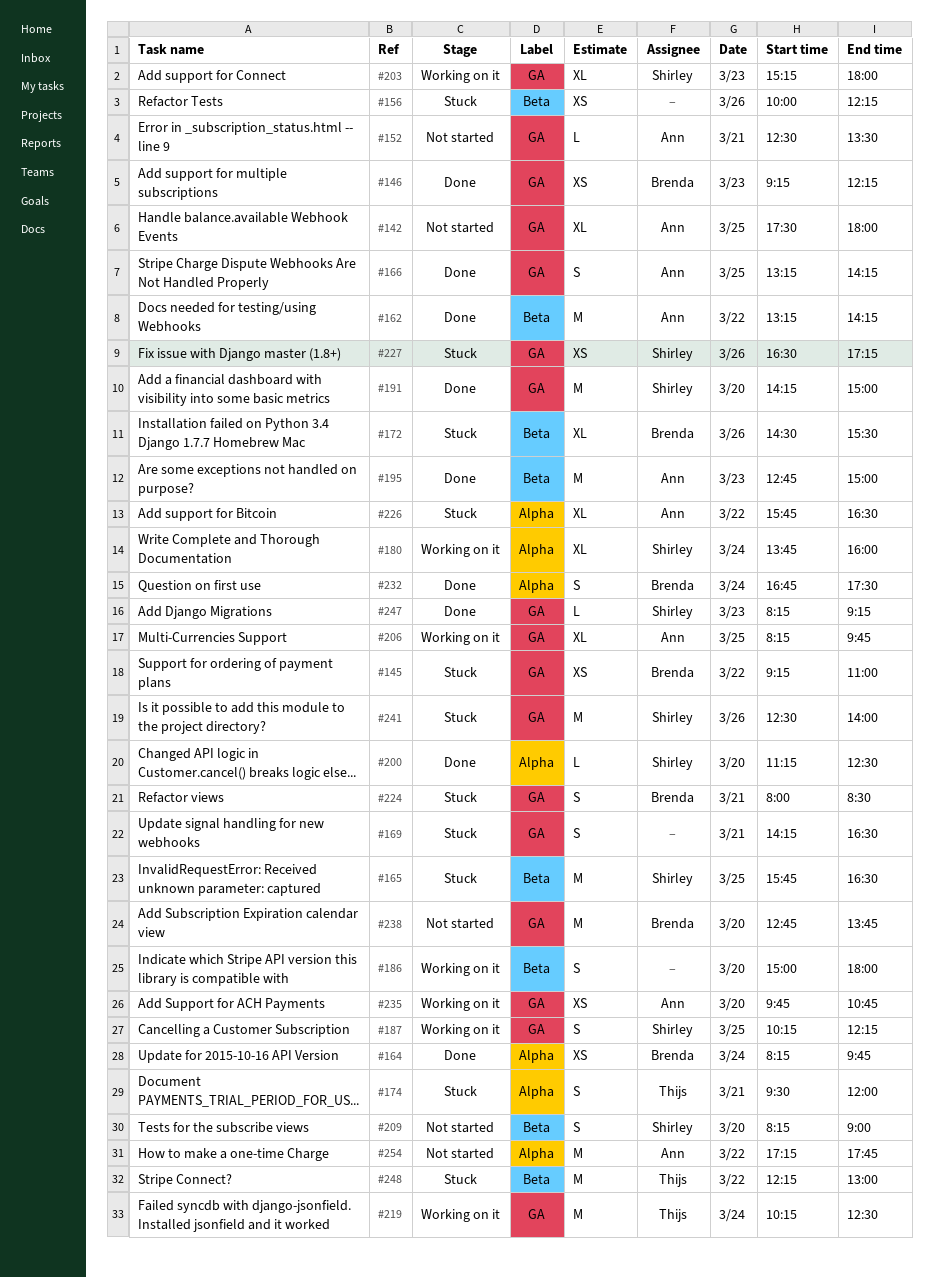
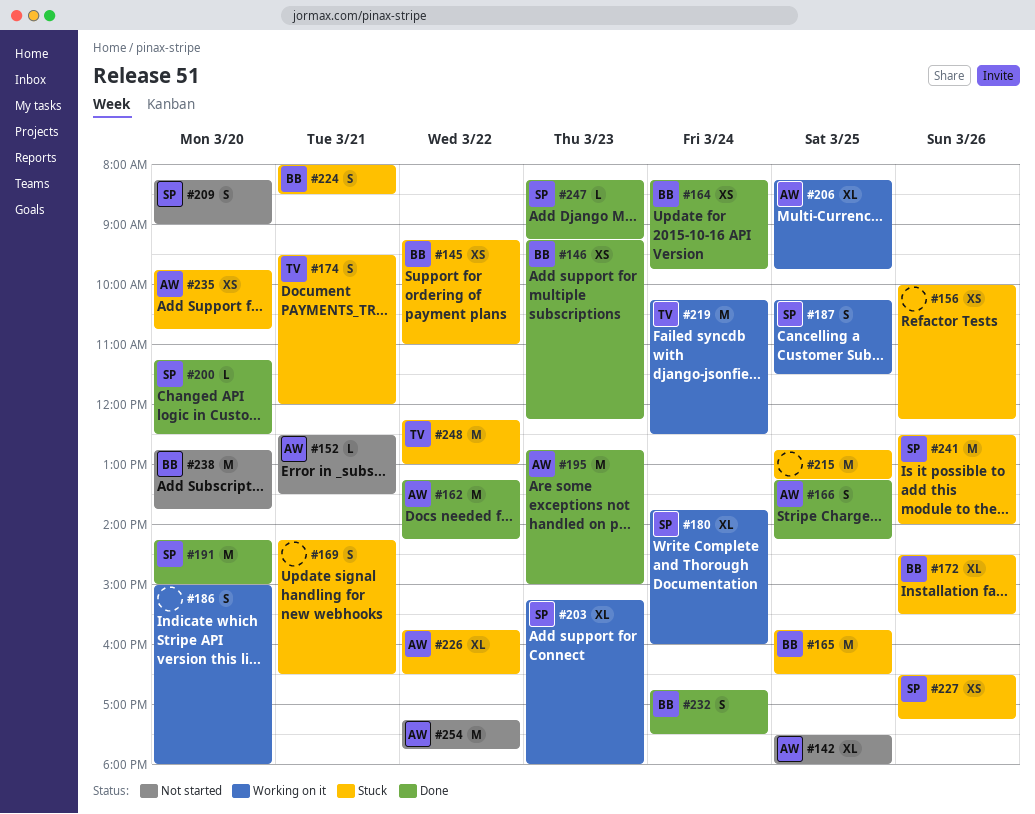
#165, owner: Shirley -> Brenda
#187, ends: 12:15 -> 11:30
#215: none -> present
#235, status: Working on it -> Stuck

